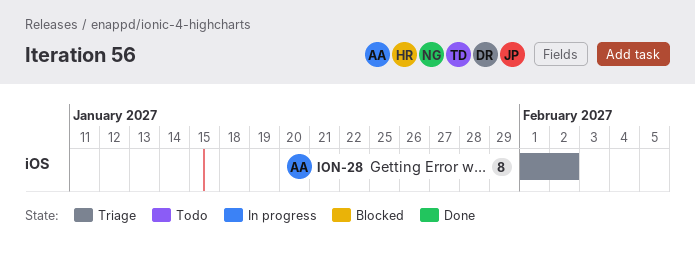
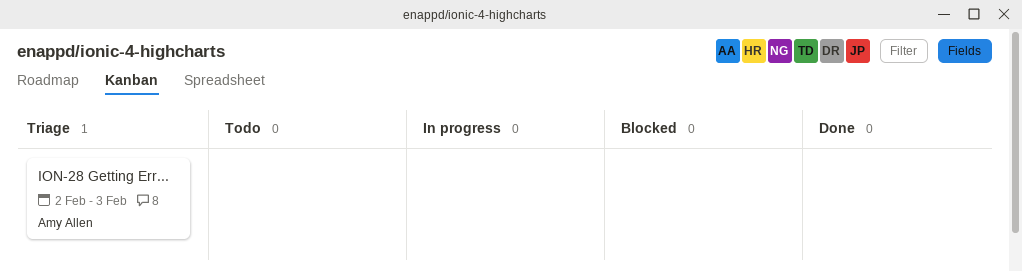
ION-28, start: Feb 1 -> Feb 2
ION-28, due: Feb 2 -> Feb 3

